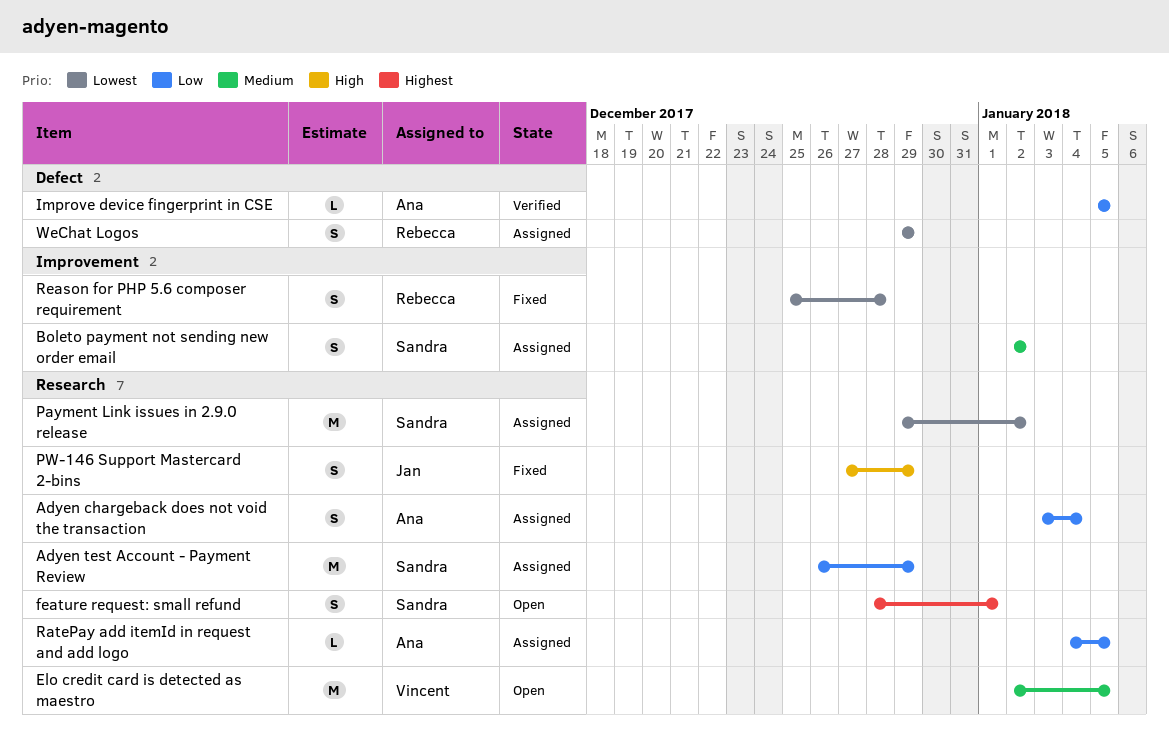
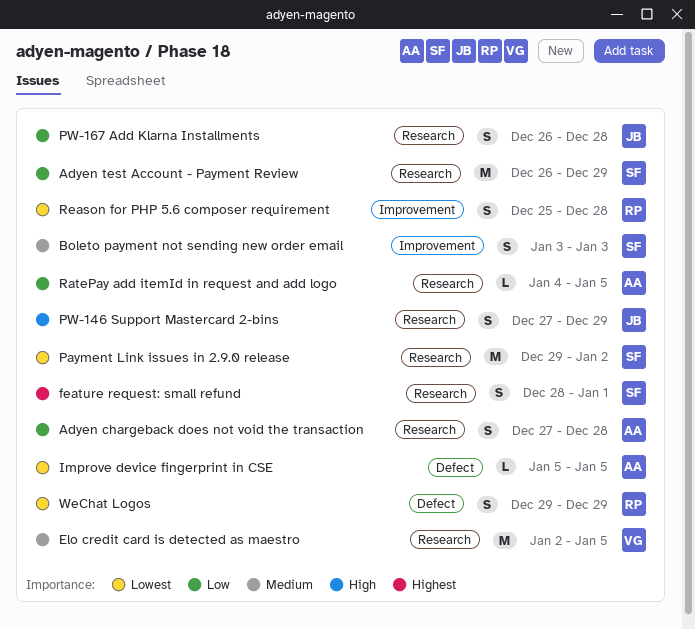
Adyen chargeback does not void the transaction, start: Jan 3 -> Dec 27
Adyen chargeback does not void the transaction, due: Jan 4 -> Dec 28
Boleto payment not sending new order email, start: Jan 2 -> Jan 3
Boleto payment not sending new order email, due: Jan 2 -> Jan 3
Improve device fingerprint in CSE, priority: Low -> Lowest
PW-167 Add Klarna Installments: none -> present

